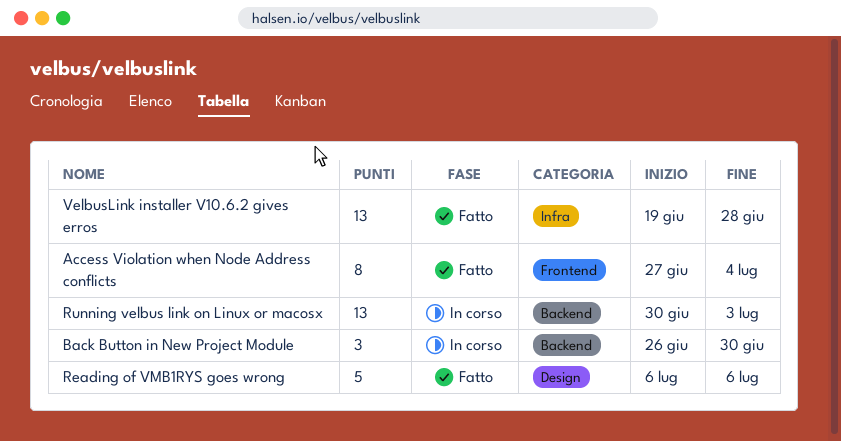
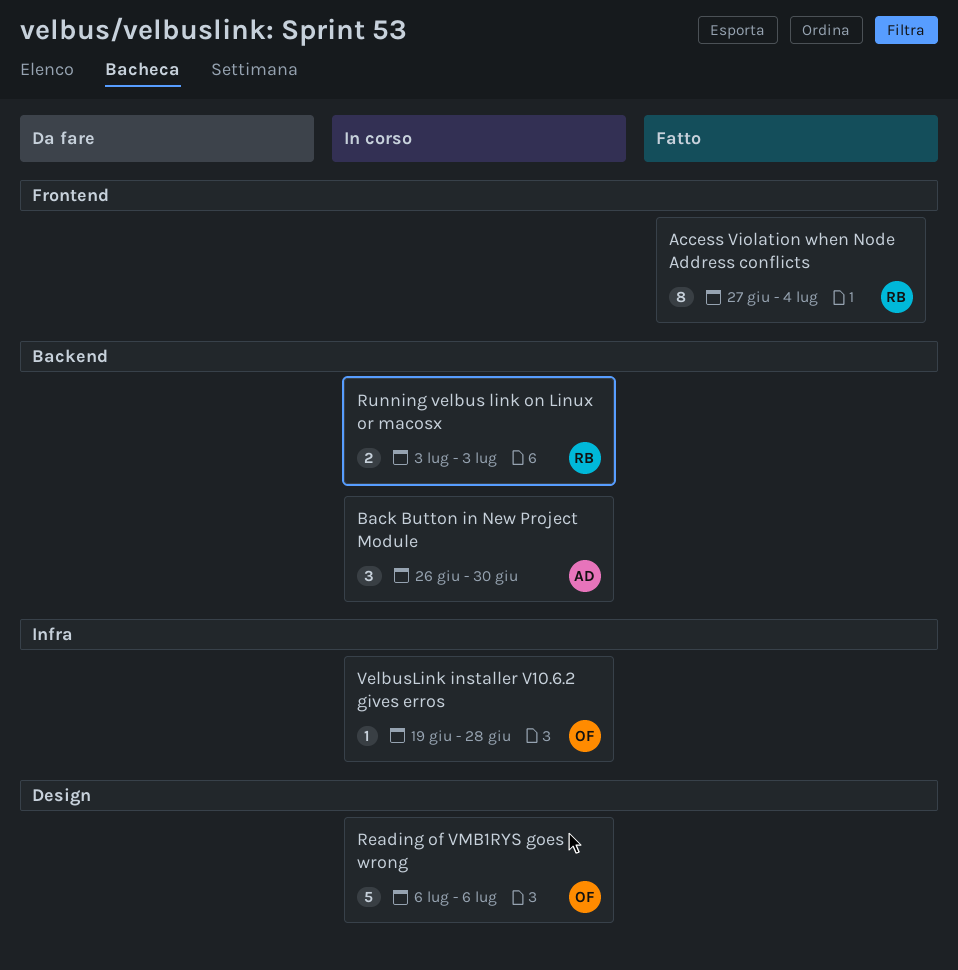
Reading of VMB1RYS goes wrong, status: Fatto -> In corso
Running velbus link on Linux or macosx, estimate: 13 -> 2
Running velbus link on Linux or macosx, start: Jun 30 -> Jul 3
VelbusLink installer V10.6.2 gives erros, status: Fatto -> In corso
VelbusLink installer V10.6.2 gives erros, estimate: 13 -> 1

